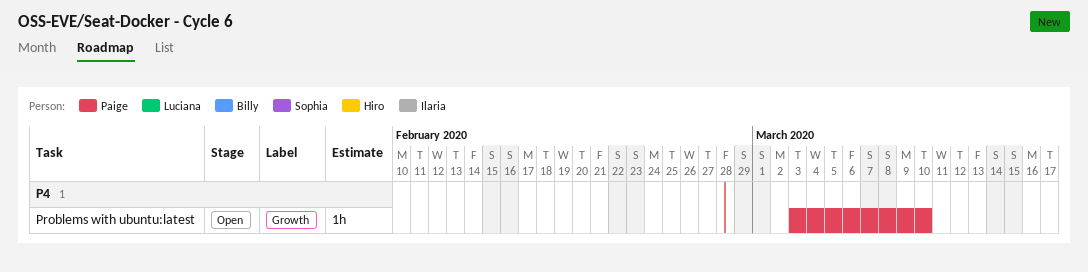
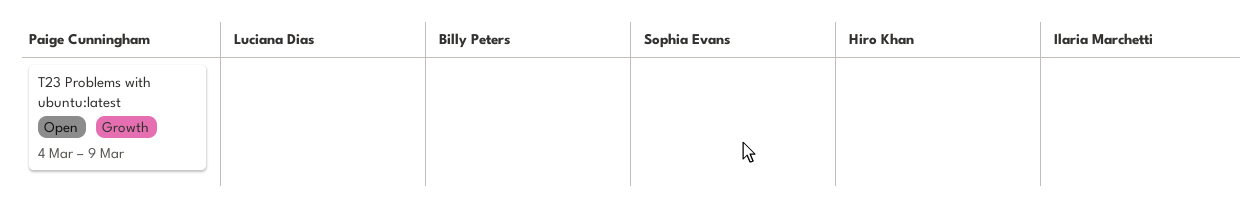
Problems with ubuntu:latest, start: Mar 3 -> Mar 4
Problems with ubuntu:latest, due: Mar 10 -> Mar 9

